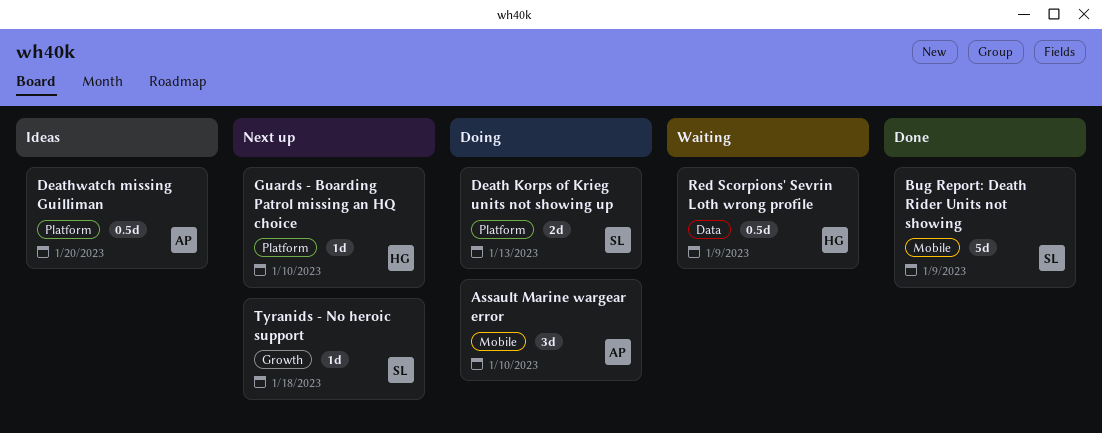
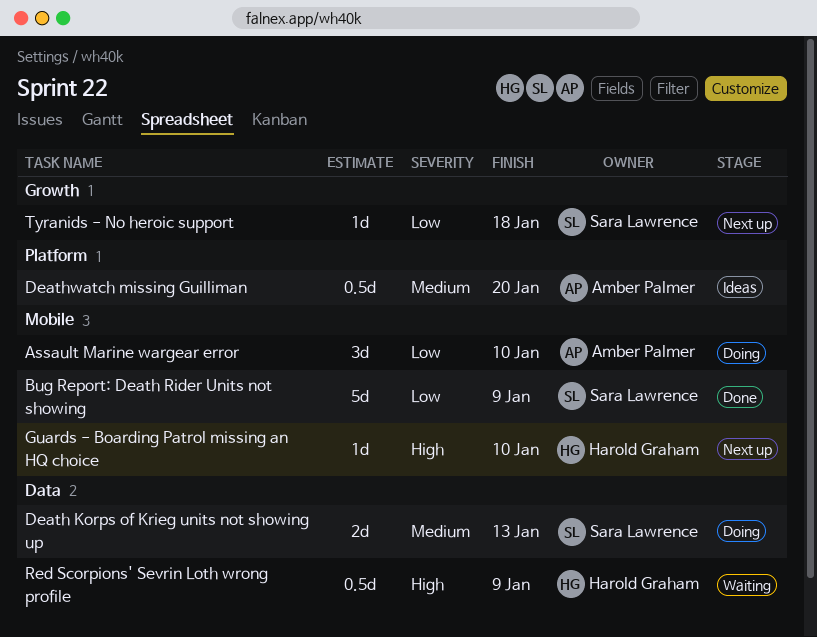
Death Korps of Krieg units not showing up, label: Platform -> Data
Guards - Boarding Patrol missing an HQ choice, label: Platform -> Mobile

